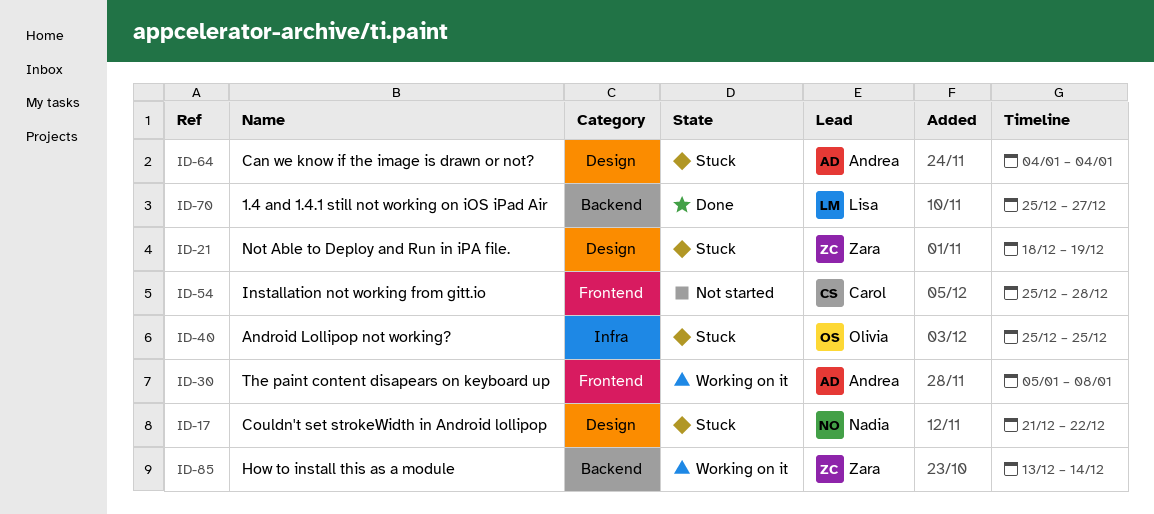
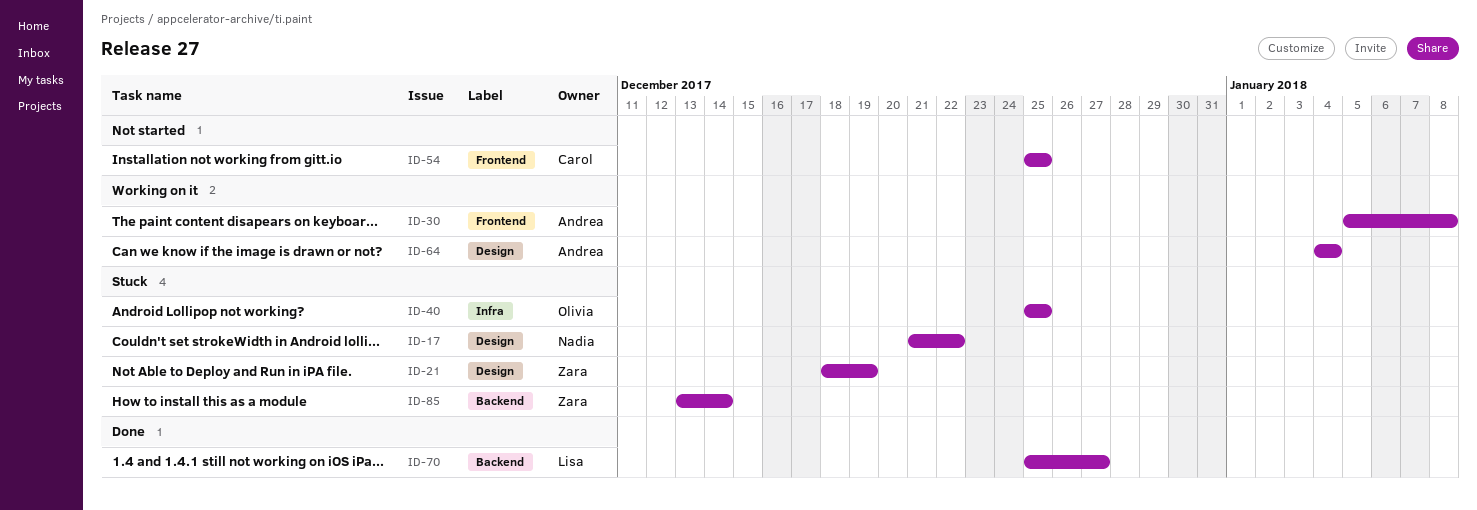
ID-54, due: Dec 28 -> Dec 25
ID-64, status: Stuck -> Working on it
ID-85, status: Working on it -> Stuck

